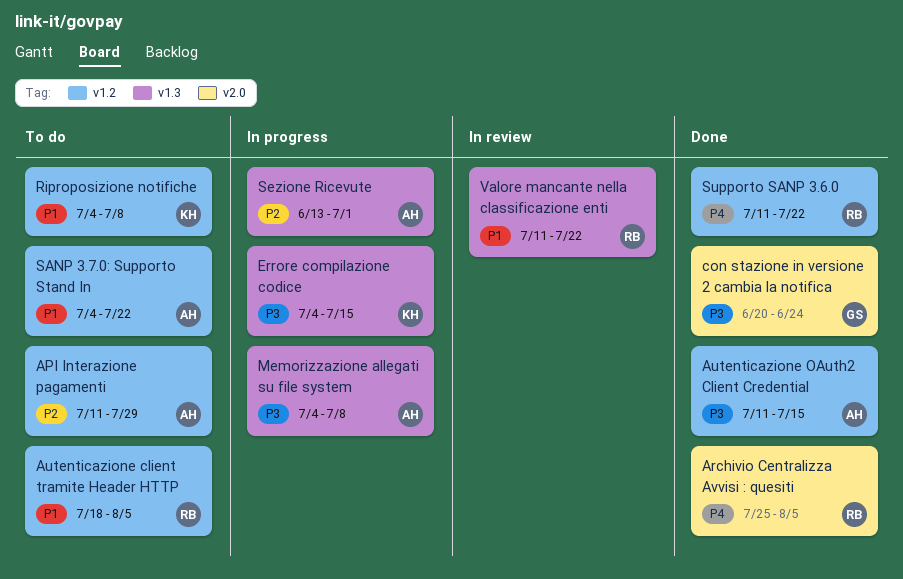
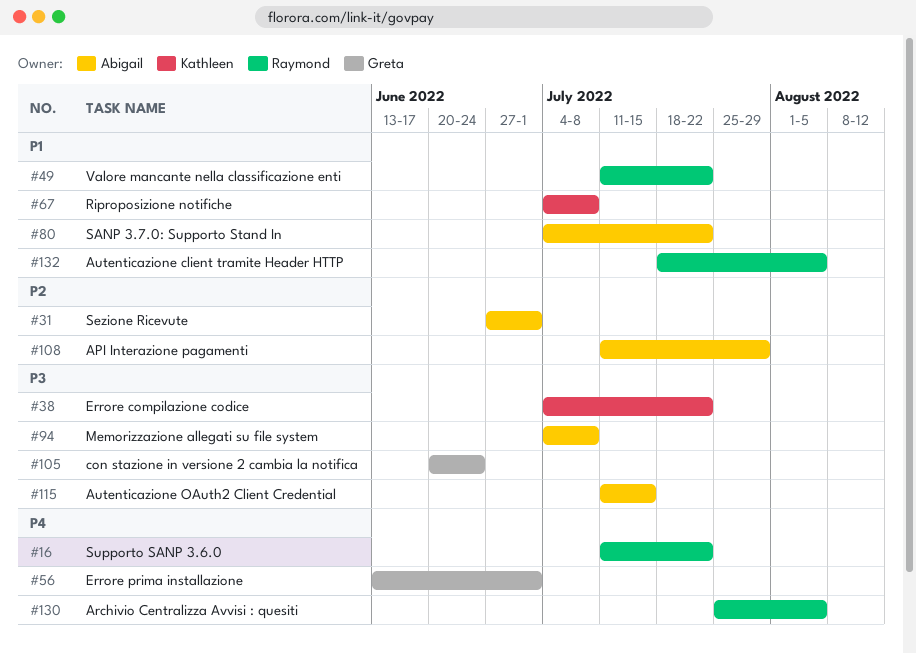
Errore compilazione codice, due: Jul 15 -> Jul 22
Errore prima installazione: none -> present
Sezione Ricevute, start: Jun 13 -> Jun 27

